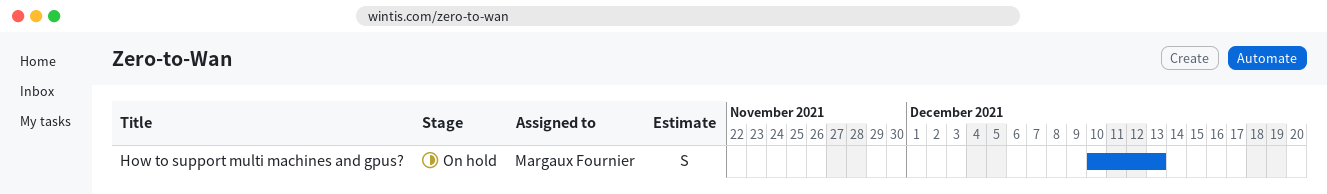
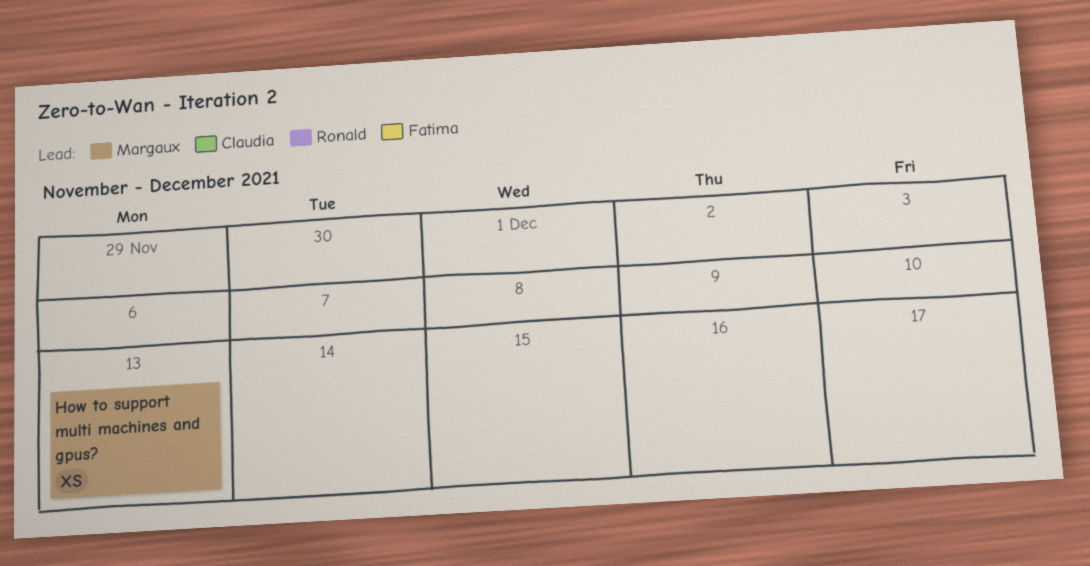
How to support multi machines and gpus?, estimate: S -> XS

